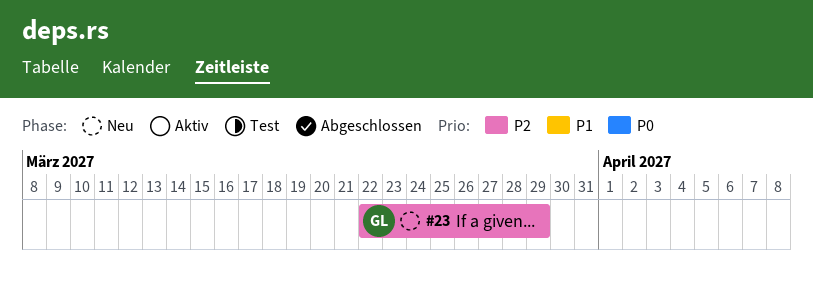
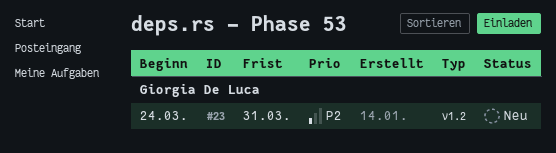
#23, start: Mar 22 -> Mar 24
#23, due: Mar 29 -> Mar 31

